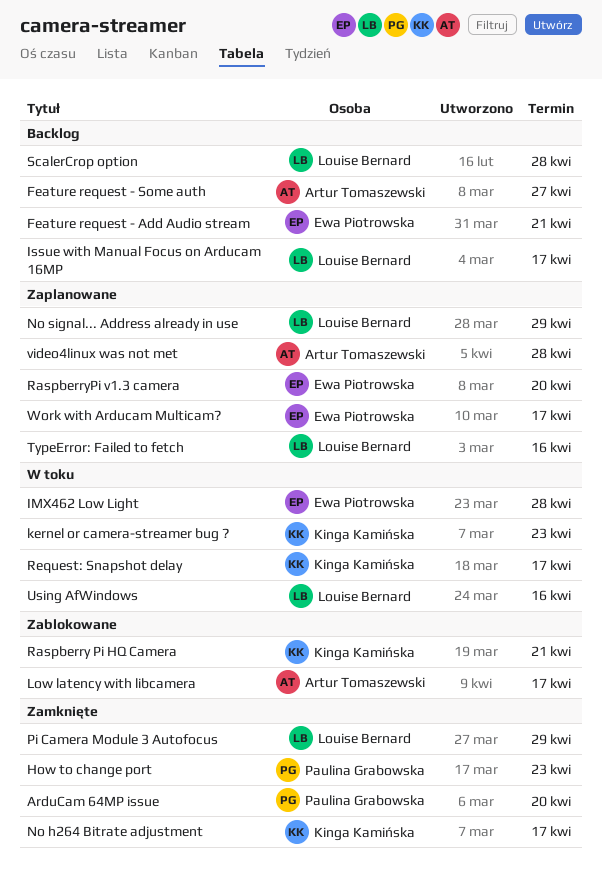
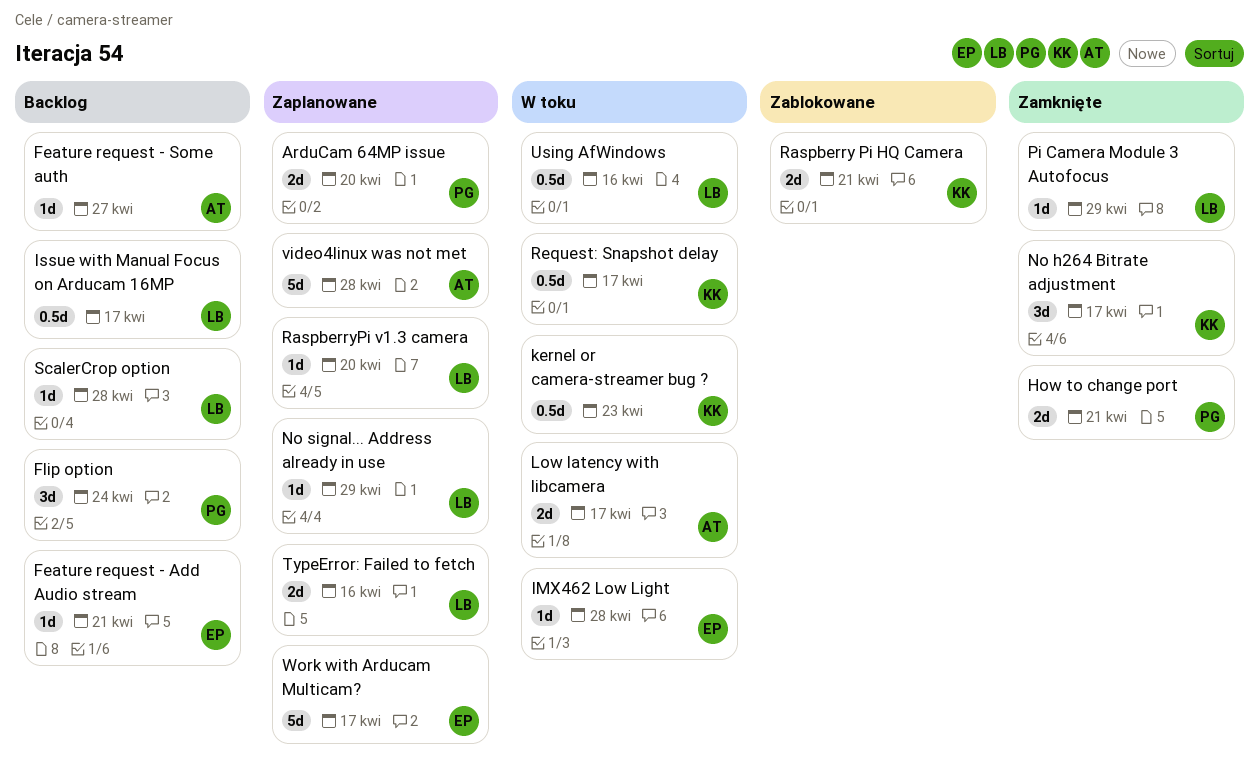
ArduCam 64MP issue, status: Zamknięte -> Zaplanowane
Flip option: none -> present
How to change port, due: Apr 23 -> Apr 21
Low latency with libcamera, status: Zablokowane -> W toku
RaspberryPi v1.3 camera, owner: Ewa Piotrowska -> Louise Bernard

